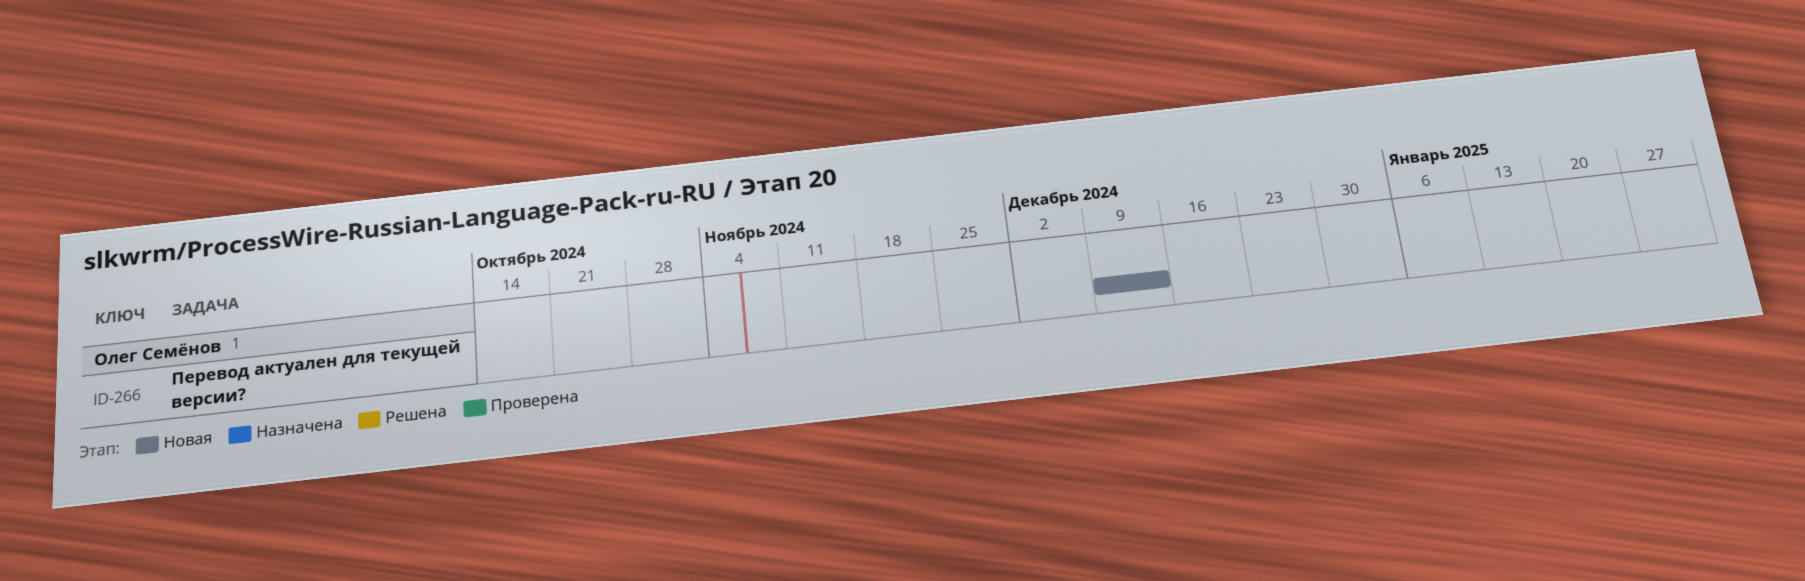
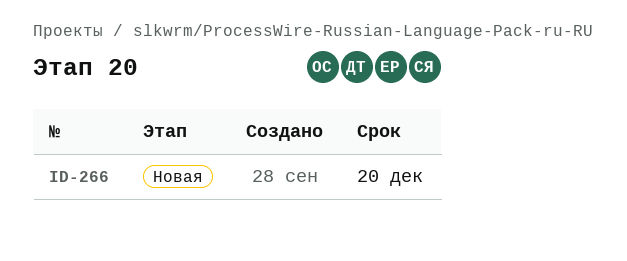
ID-266, due: Dec 13 -> Dec 20

